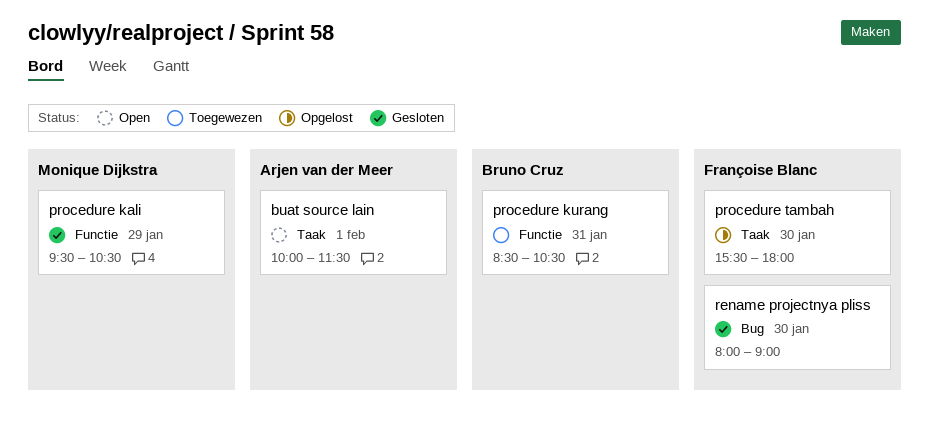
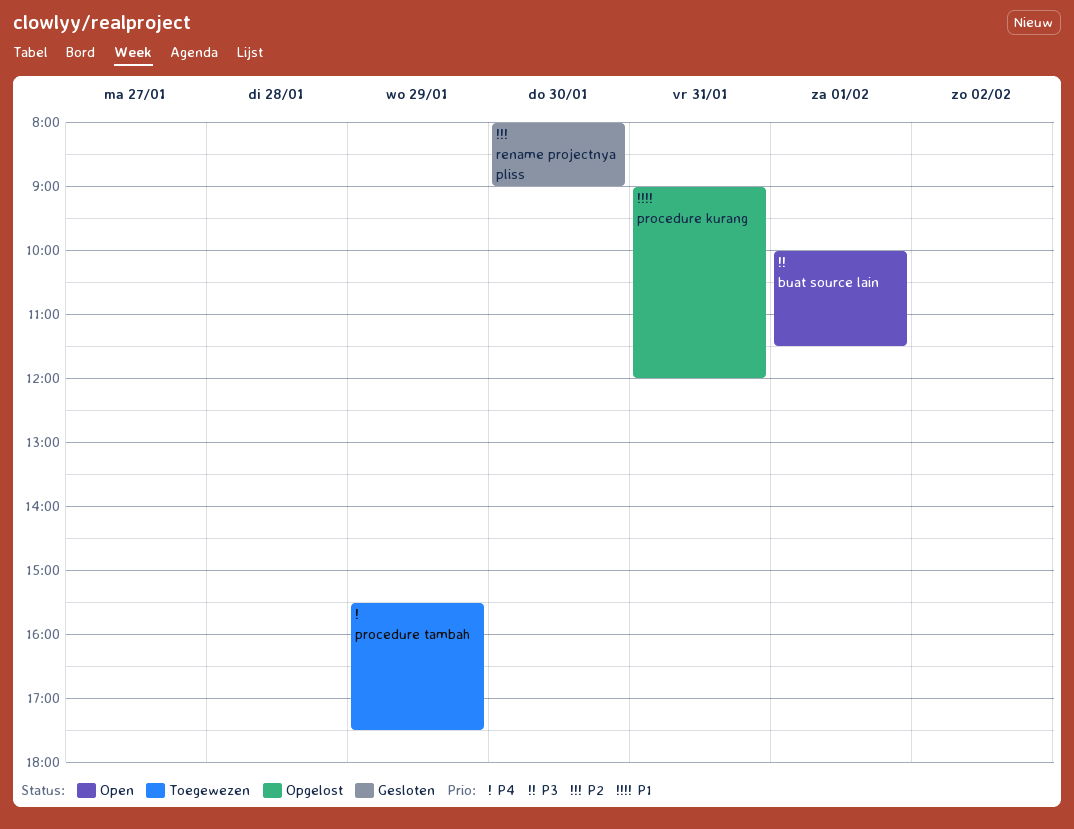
procedure kali: present -> none
procedure kurang, status: Toegewezen -> Opgelost
procedure kurang, begins: 08:30 -> 09:00
procedure kurang, ends: 10:30 -> 12:00
procedure tambah, status: Opgelost -> Toegewezen
procedure tambah, day: Jan 30 -> Jan 29
procedure tambah, ends: 18:00 -> 17:30

